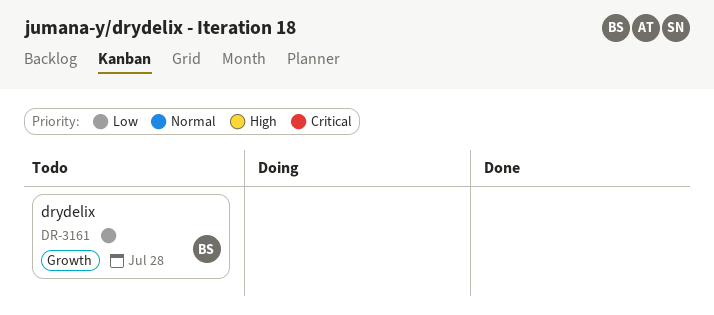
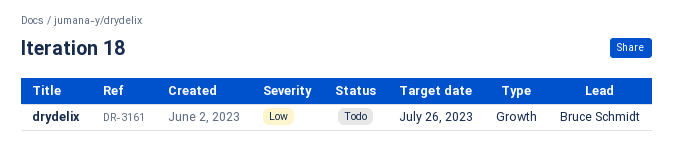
DR-3161, due: Jul 28 -> Jul 26

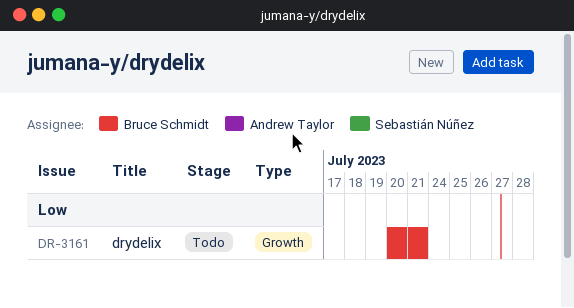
DR-3161, due: Jul 26 -> Jul 21

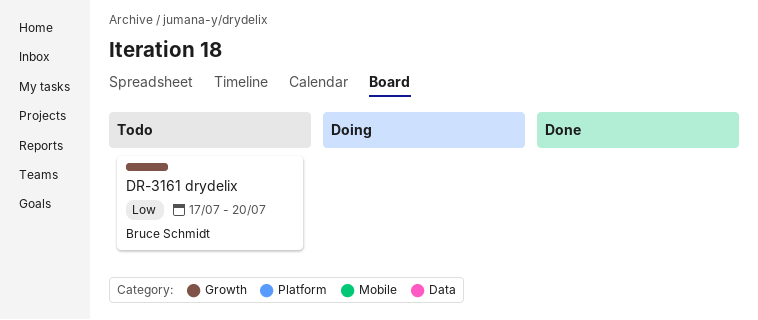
DR-3161, start: Jul 20 -> Jul 17
DR-3161, due: Jul 21 -> Jul 20

